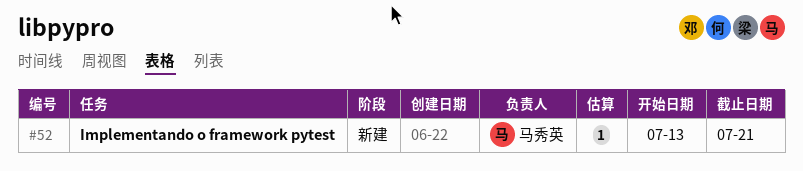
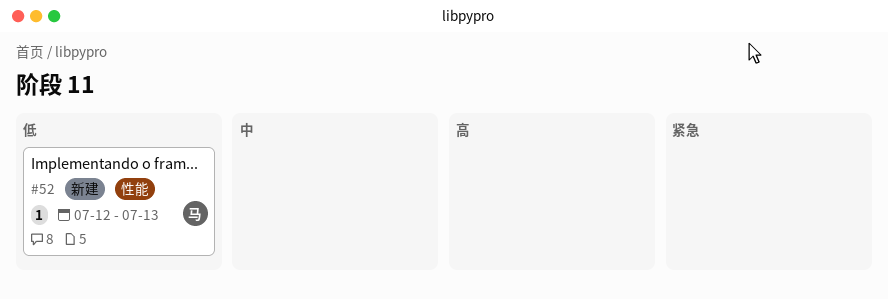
#52, start: Jul 13 -> Jul 12
#52, due: Jul 21 -> Jul 13

